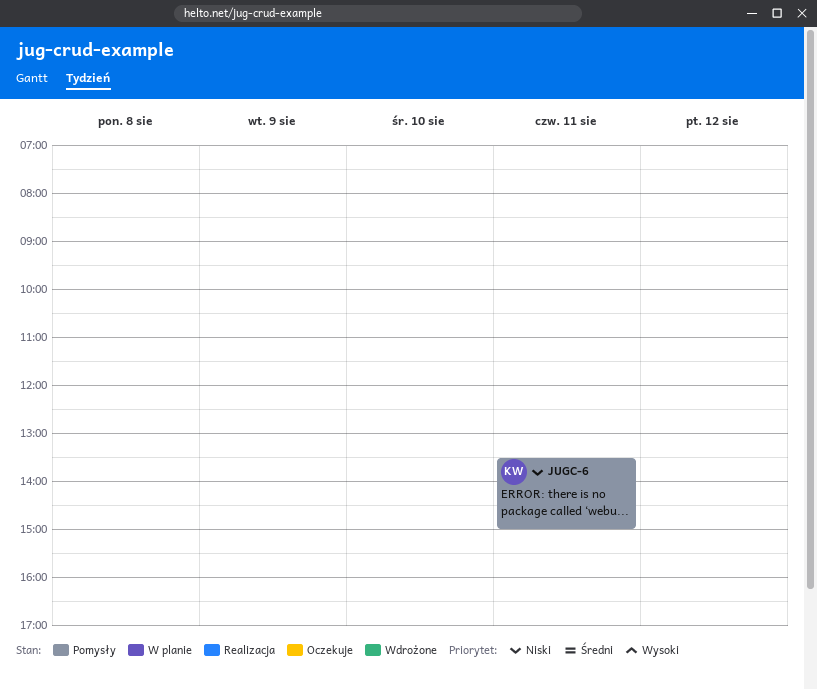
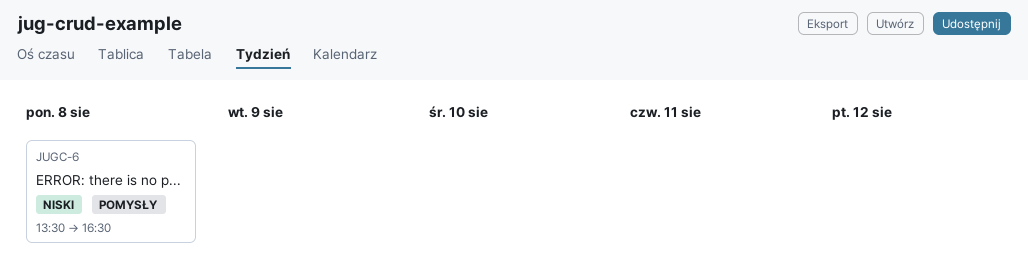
JUGC-6, day: Aug 11 -> Aug 8
JUGC-6, ends: 15:00 -> 16:30

